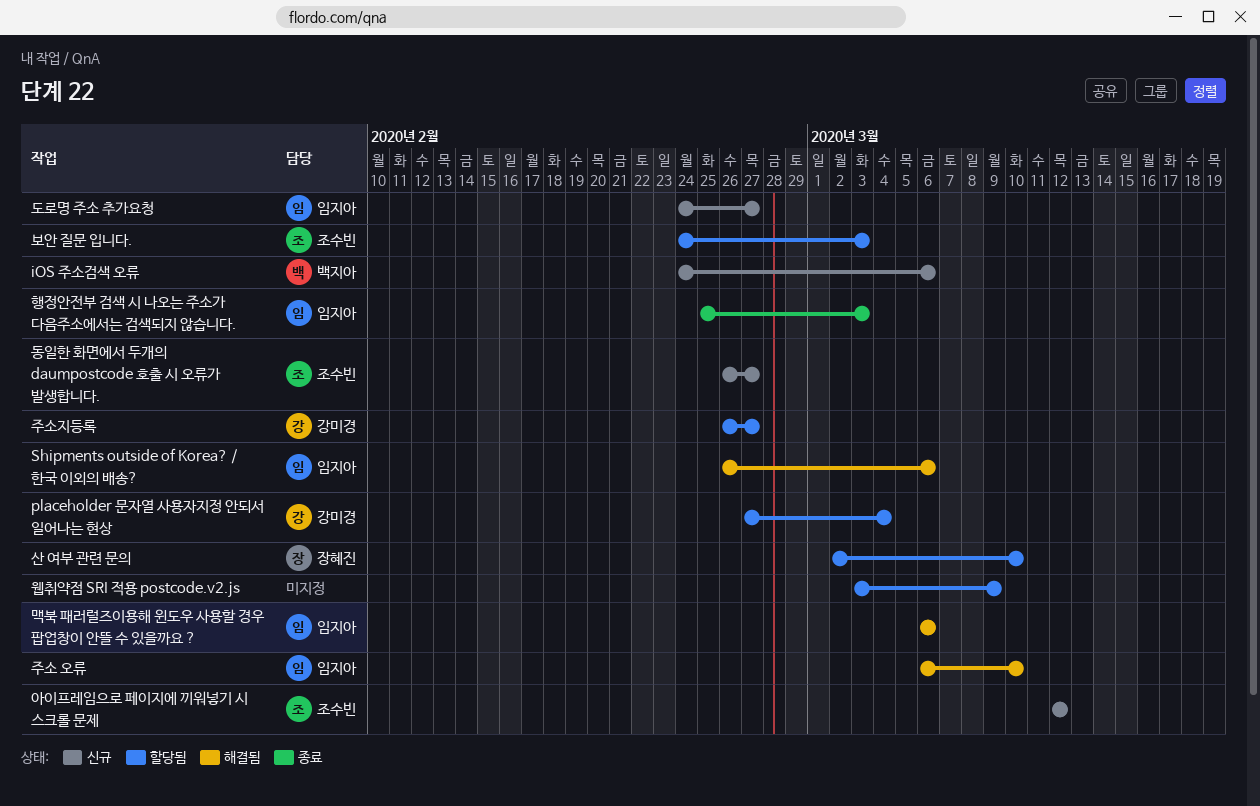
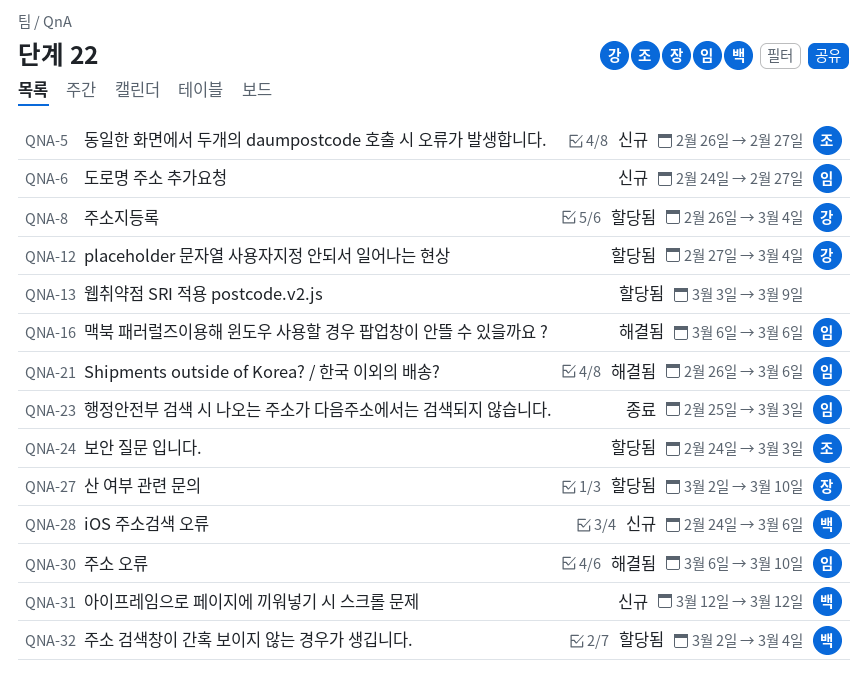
아이프레임으로 페이지에 끼워넣기 시 스크롤 문제, owner: 조수빈 -> 백지아
주소 검색창이 간혹 보이지 않는 경우가 생깁니다.: none -> present
주소지등록, due: Feb 27 -> Mar 4

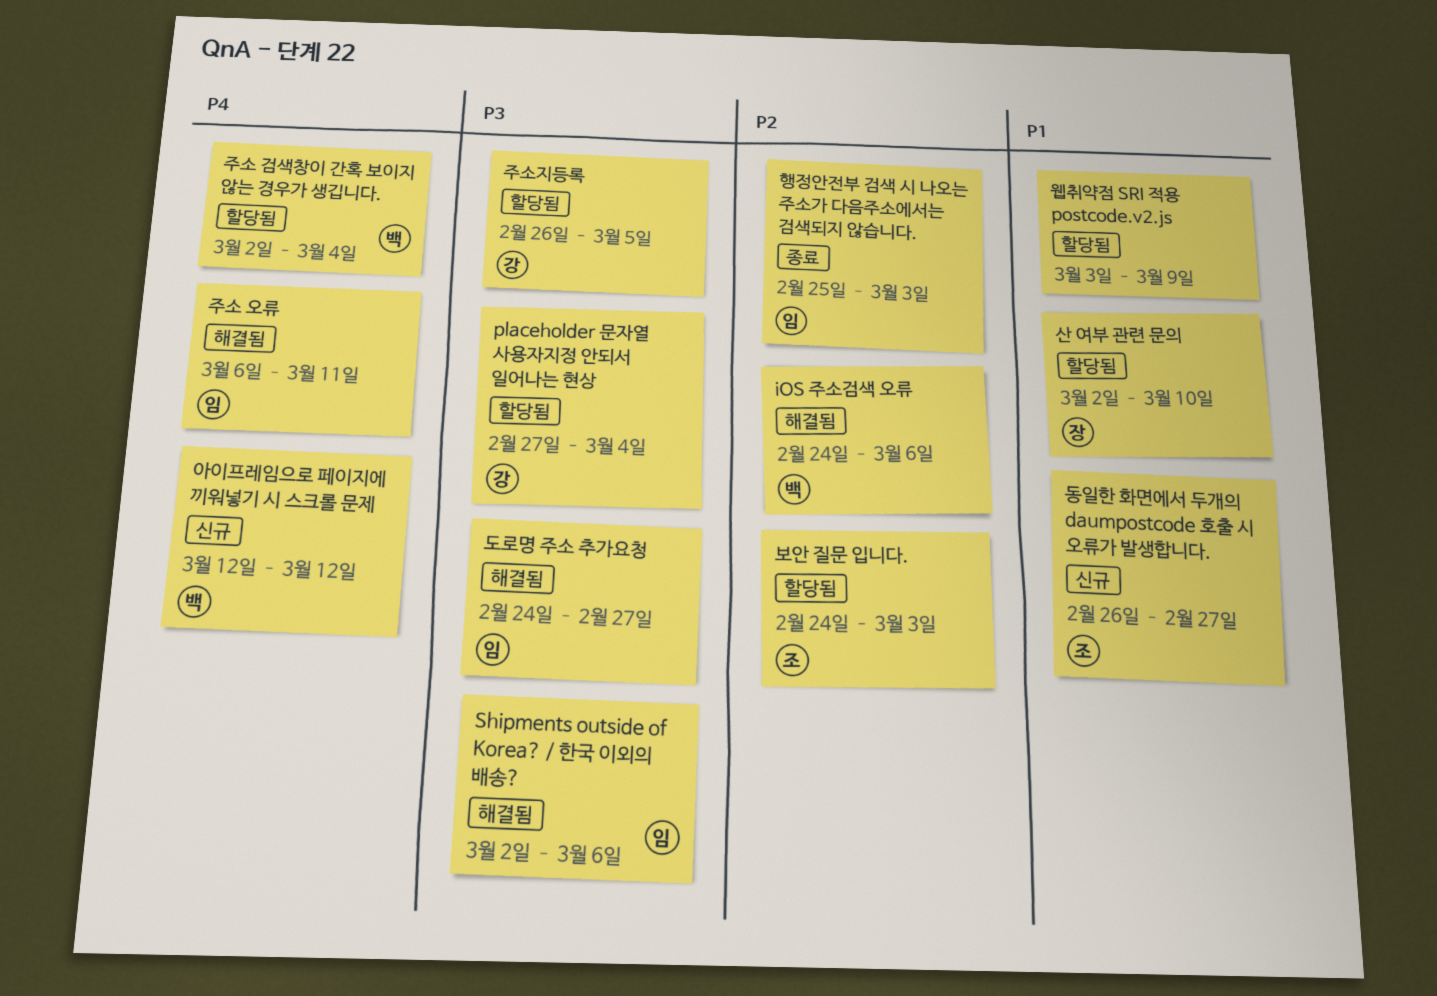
iOS 주소검색 오류, status: 신규 -> 해결됨
Shipments outside of Korea? / 한국 이외의 배송?, start: Feb 26 -> Mar 2
도로명 주소 추가요청, status: 신규 -> 해결됨
맥북 패러럴즈이용해 윈도우 사용할 경우 팝업창이 안뜰 수 있을까요 ?: present -> none
주소 오류, due: Mar 10 -> Mar 11
주소지등록, due: Mar 4 -> Mar 5

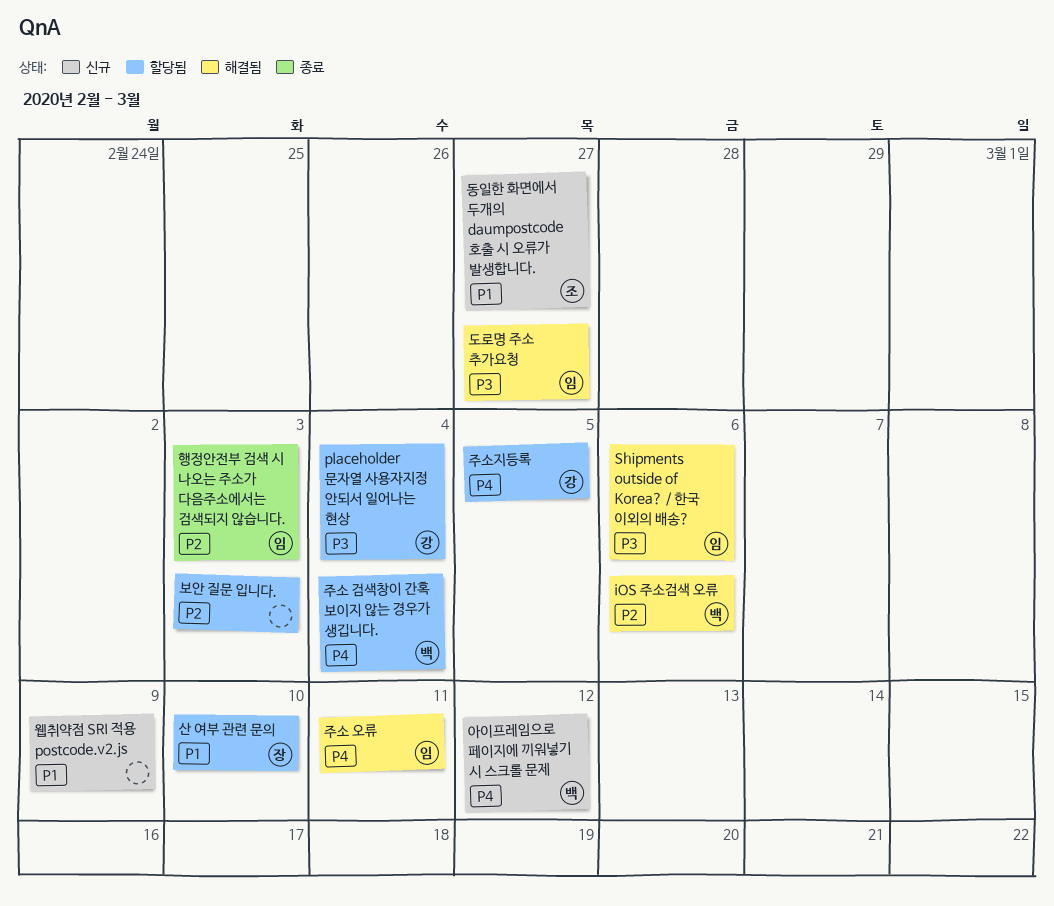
보안 질문 입니다., owner: 조 -> none
웹취약점 SRI 적용 postcode.v2.js, status: 할당됨 -> 신규
주소지등록, priority: P3 -> P4

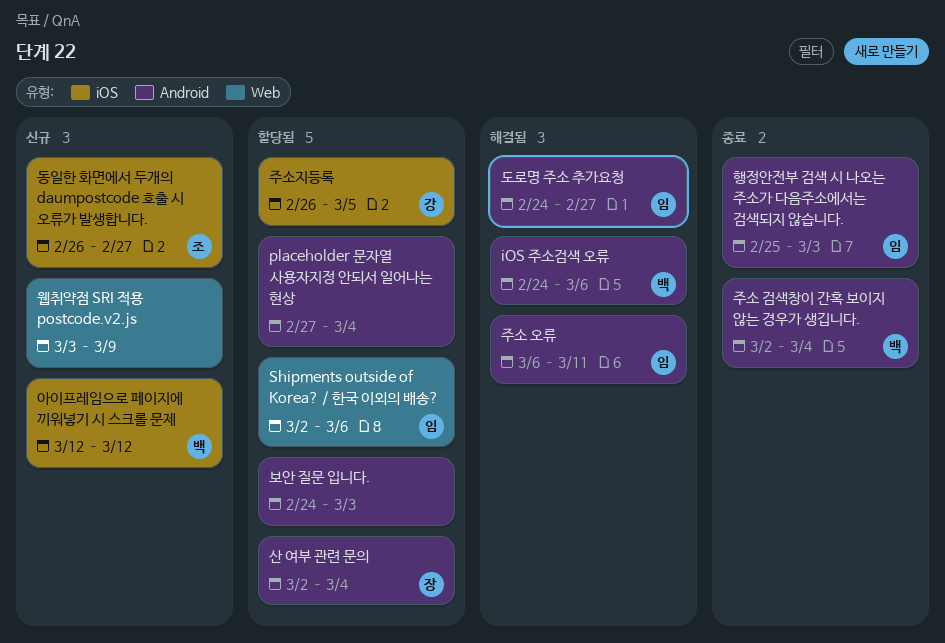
placeholder 문자열 사용자지정 안되서 일어나는 현상, owner: 강 -> none
Shipments outside of Korea? / 한국 이외의 배송?, status: 해결됨 -> 할당됨
산 여부 관련 문의, due: Mar 10 -> Mar 4
주소 검색창이 간혹 보이지 않는 경우가 생깁니다., status: 할당됨 -> 종료

